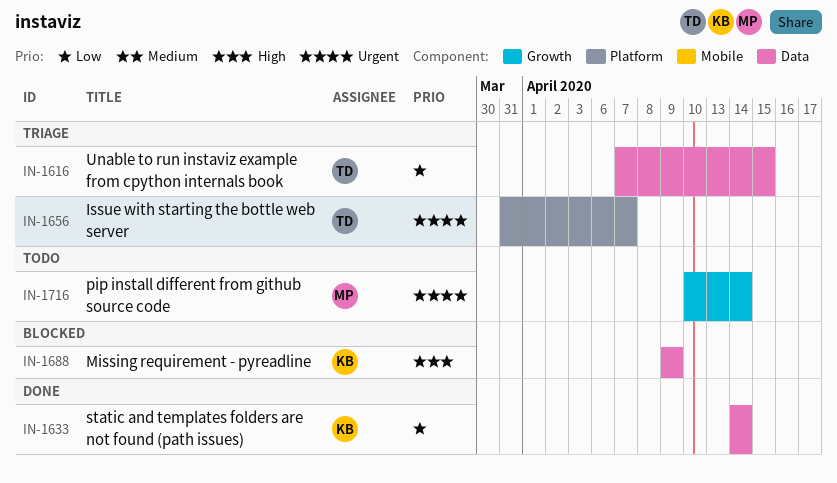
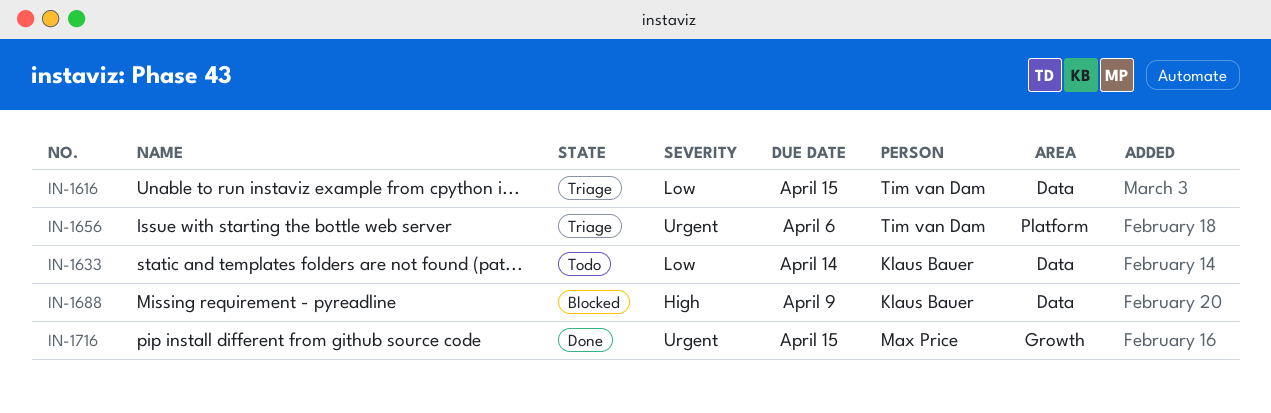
IN-1633, status: Done -> Todo
IN-1656, due: Apr 7 -> Apr 6
IN-1716, status: Todo -> Done
IN-1716, due: Apr 14 -> Apr 15

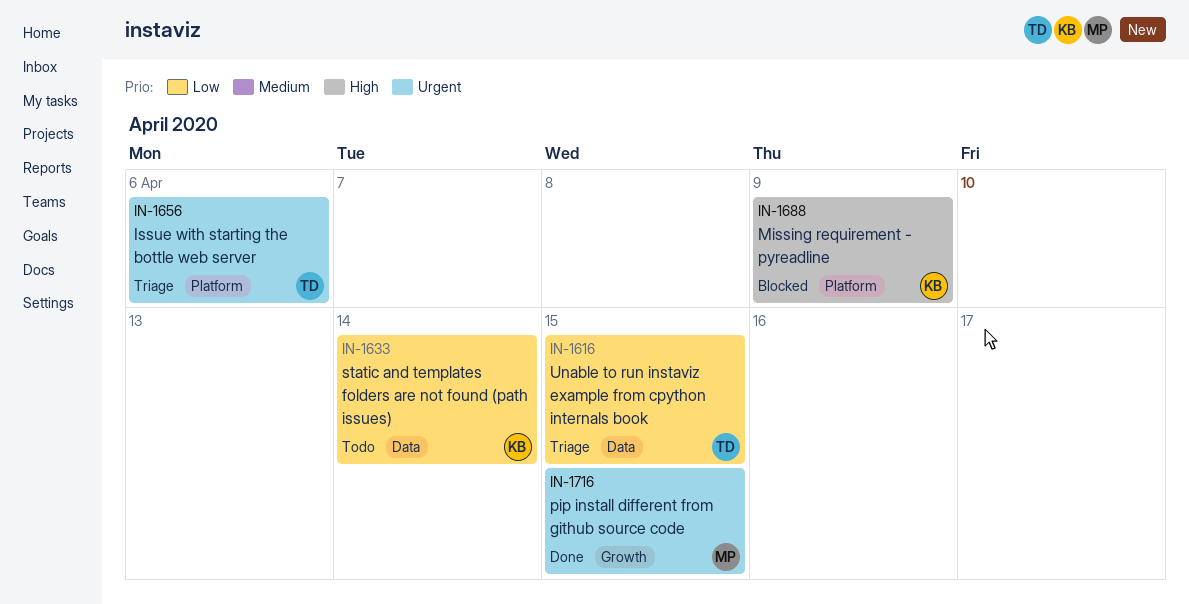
IN-1688, label: Data -> Platform

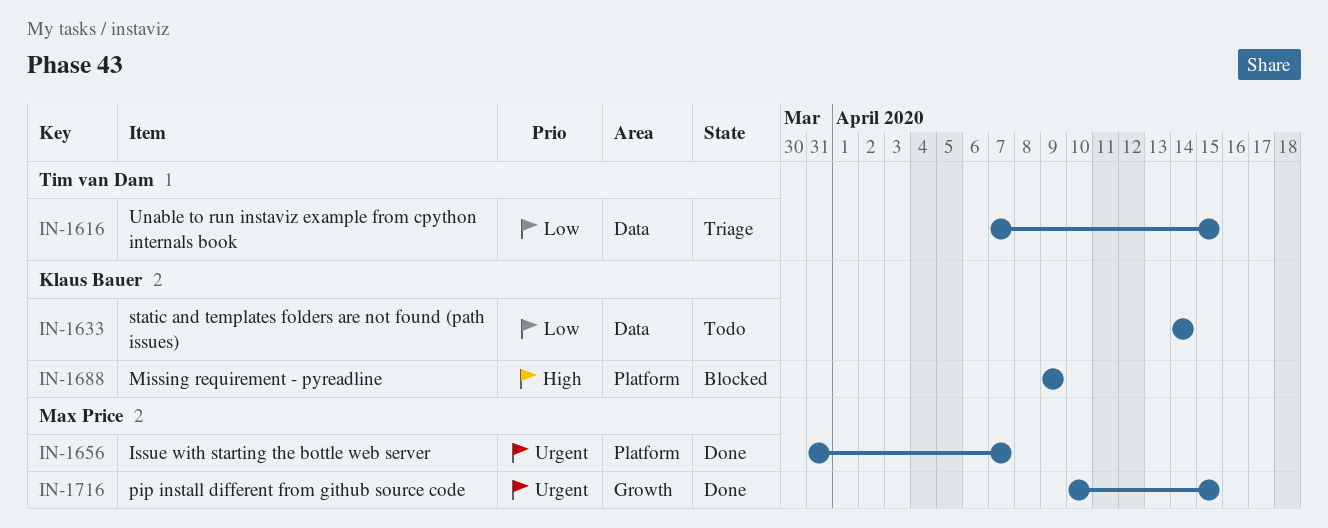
IN-1656, status: Triage -> Done
IN-1656, owner: Tim van Dam -> Max Price
IN-1656, due: Apr 6 -> Apr 7

